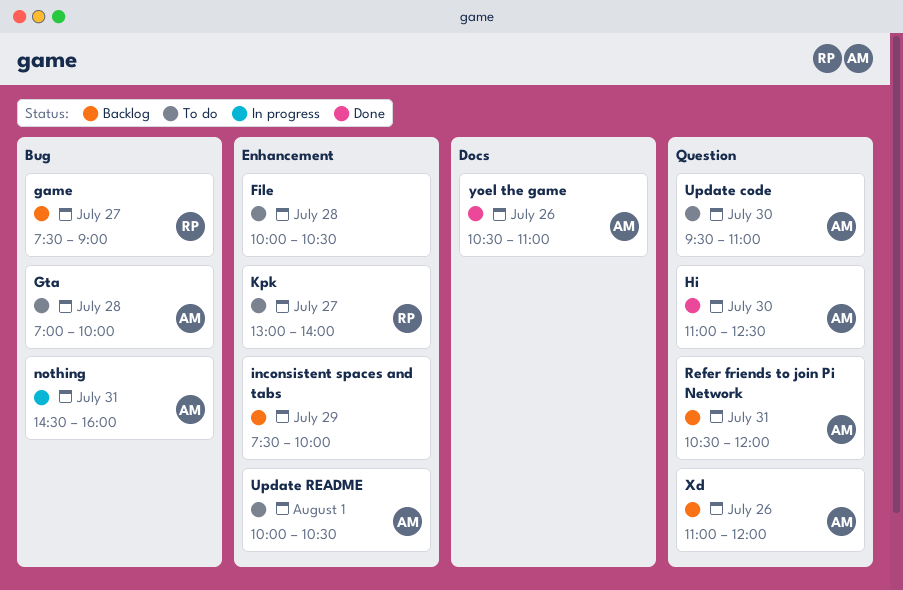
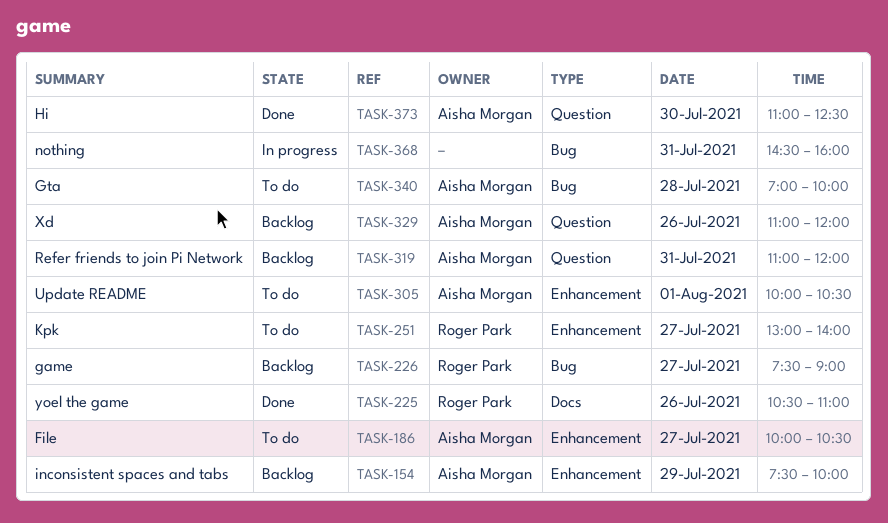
File, owner: none -> Aisha Morgan
File, day: Jul 28 -> Jul 27
inconsistent spaces and tabs, owner: none -> Aisha Morgan
nothing, owner: Aisha Morgan -> none
Refer friends to join Pi Network, begins: 10:30 -> 11:00
Update code: present -> none
yoel the game, owner: Aisha Morgan -> Roger Park

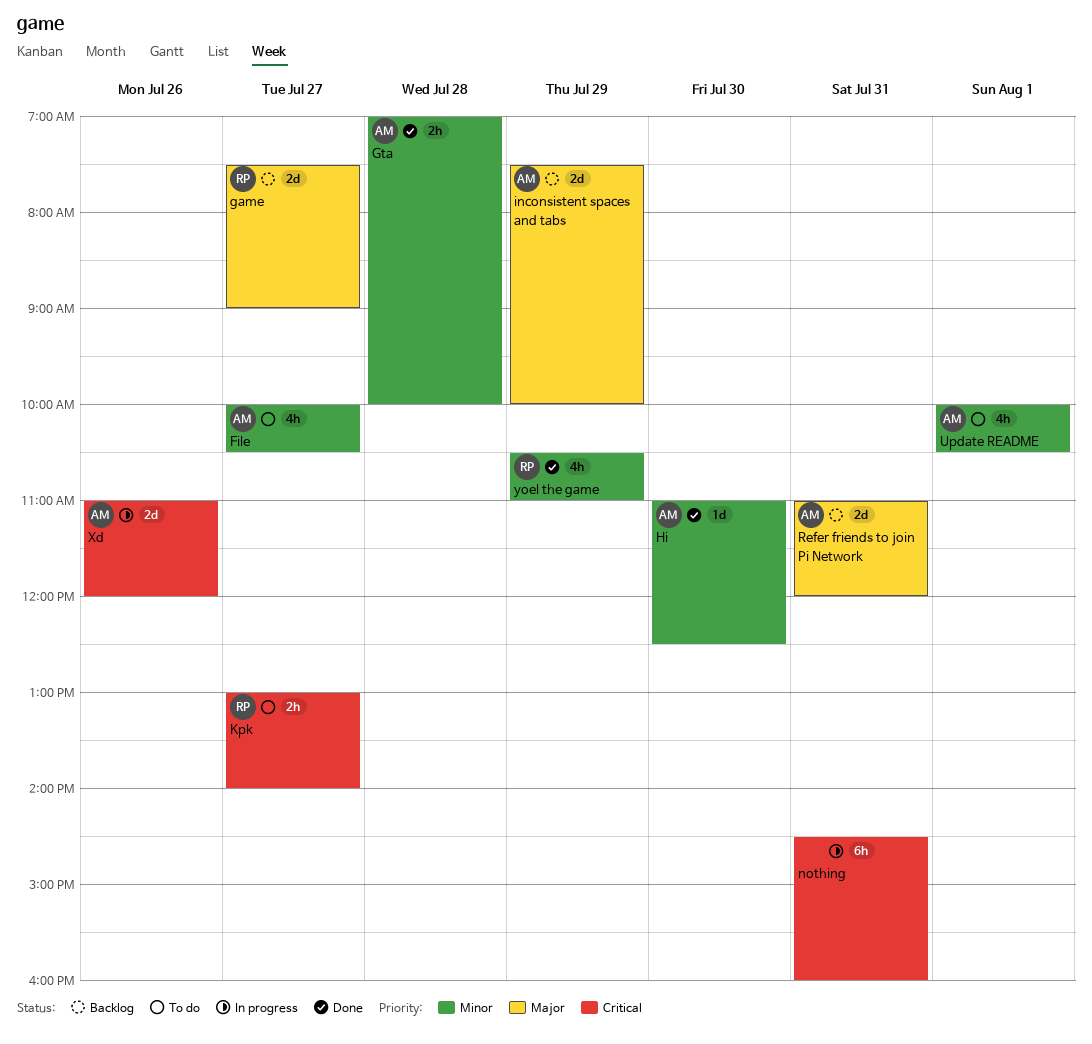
Gta, status: To do -> Done
Xd, status: Backlog -> In progress
yoel the game, day: Jul 26 -> Jul 29

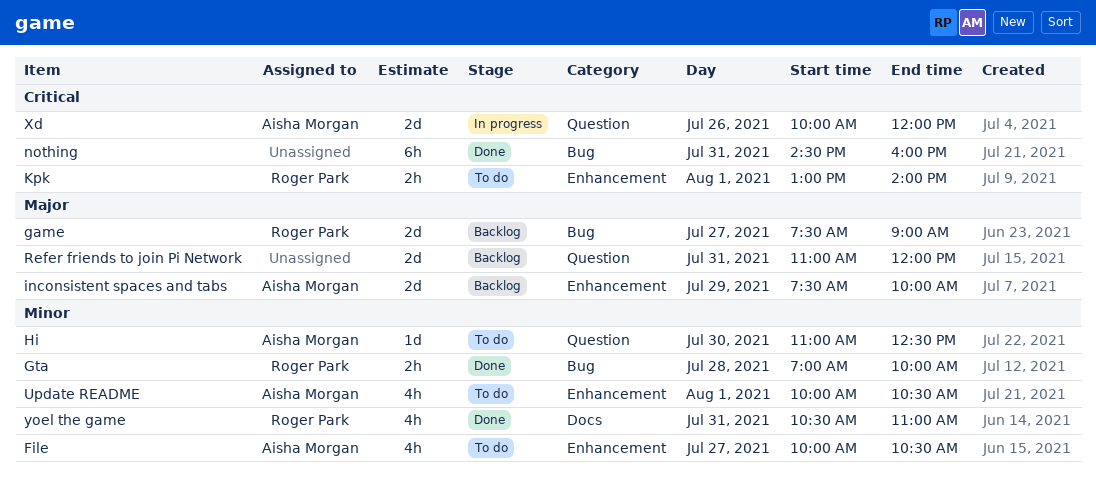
Gta, owner: Aisha Morgan -> Roger Park
Hi, status: Done -> To do
Kpk, day: Jul 27 -> Aug 1
nothing, status: In progress -> Done
Refer friends to join Pi Network, owner: Aisha Morgan -> none
Xd, begins: 11:00 -> 10:00
yoel the game, day: Jul 29 -> Jul 31

